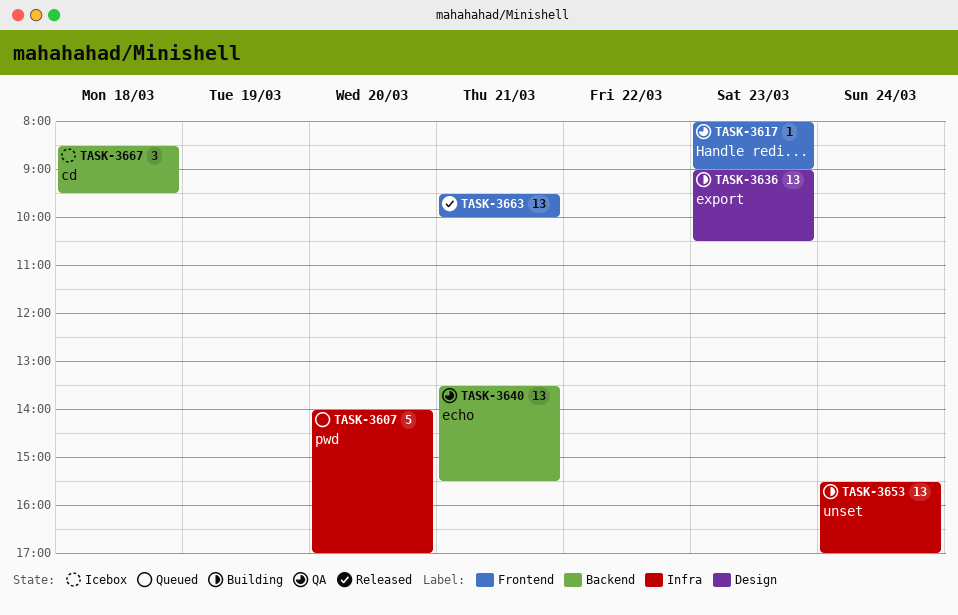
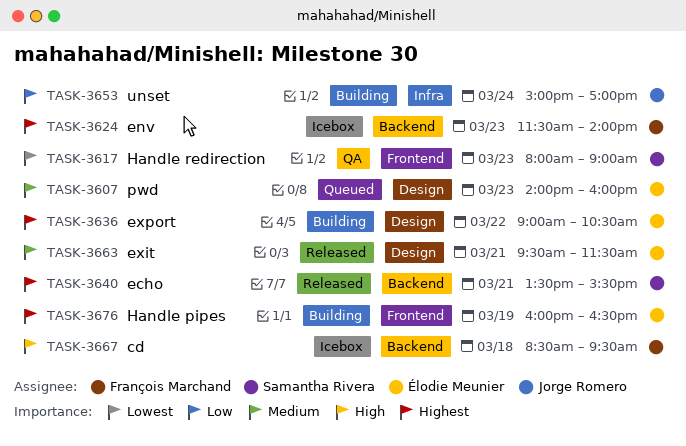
TASK-3607, label: Infra -> Design
TASK-3607, day: Mar 20 -> Mar 23
TASK-3607, ends: 17:00 -> 16:00
TASK-3624: none -> present
TASK-3636, day: Mar 23 -> Mar 22
TASK-3640, status: QA -> Released
TASK-3653, begins: 15:30 -> 15:00
TASK-3663, label: Frontend -> Design
TASK-3663, ends: 10:00 -> 11:30
TASK-3676: none -> present

